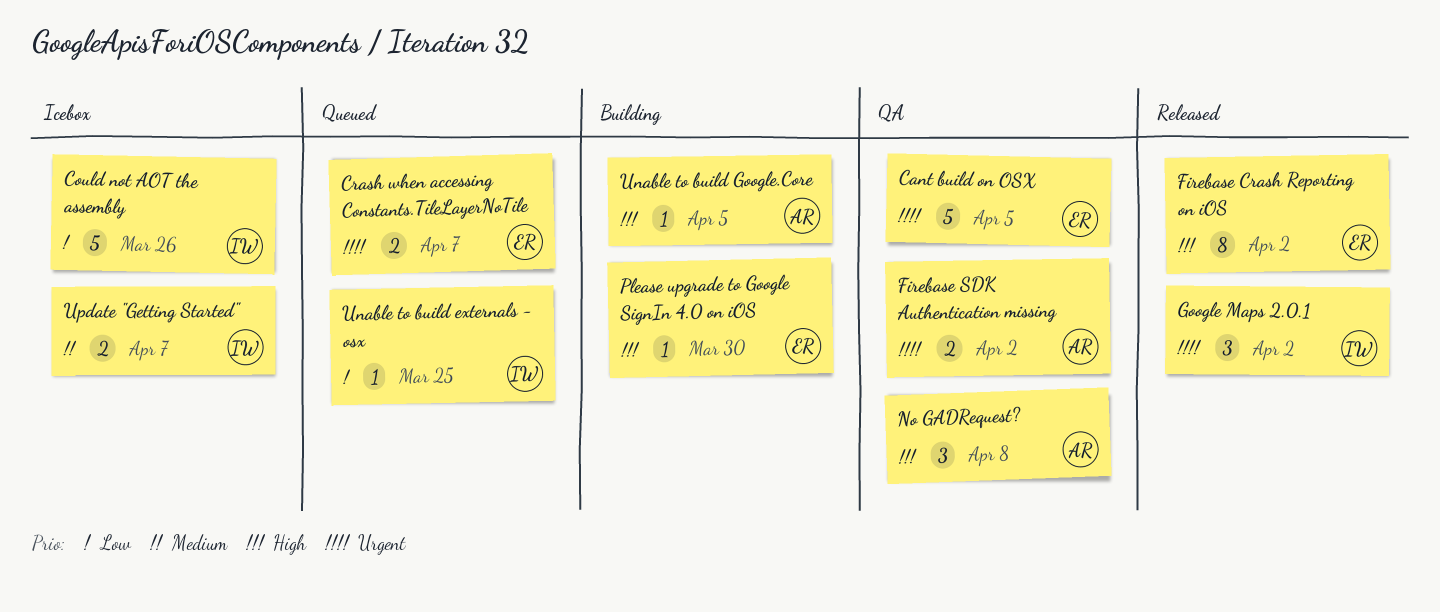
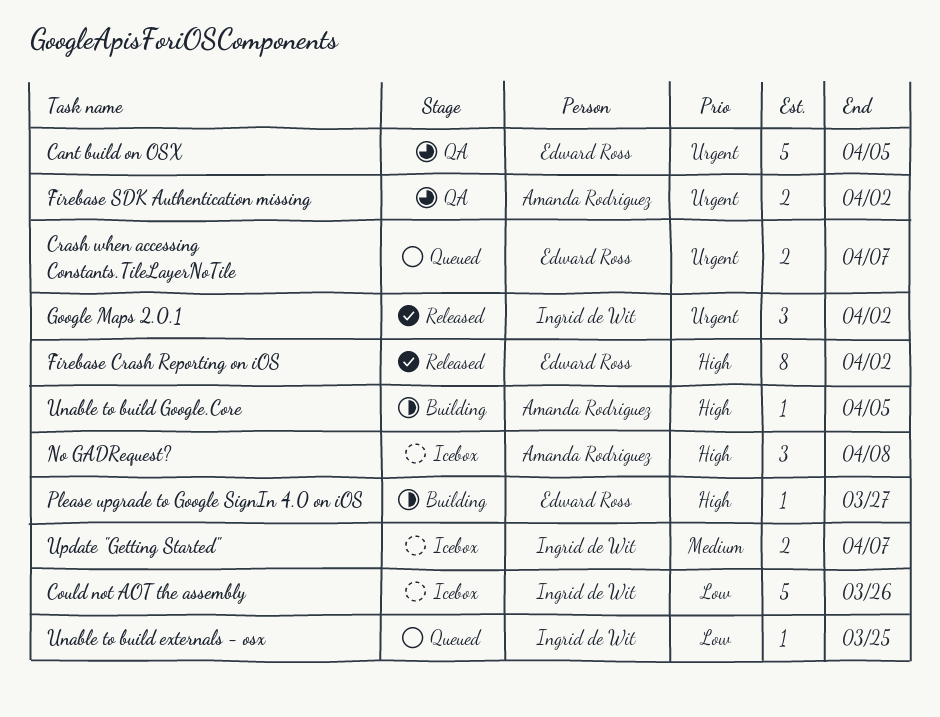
No GADRequest?, status: QA -> Icebox
Please upgrade to Google SignIn 4.0 on iOS, due: Mar 30 -> Mar 27

